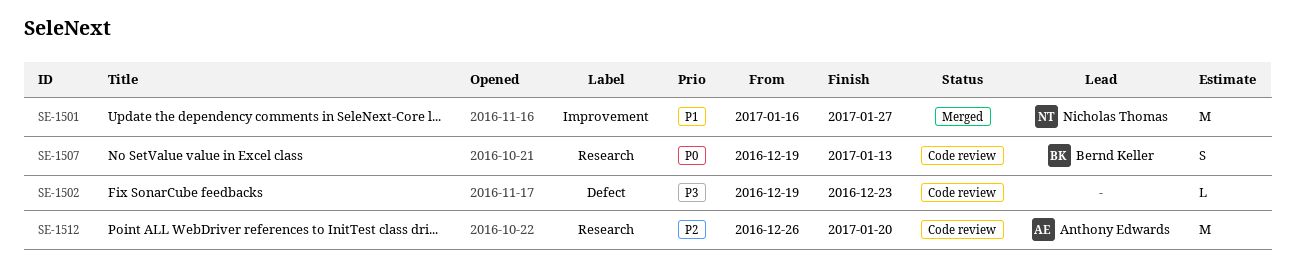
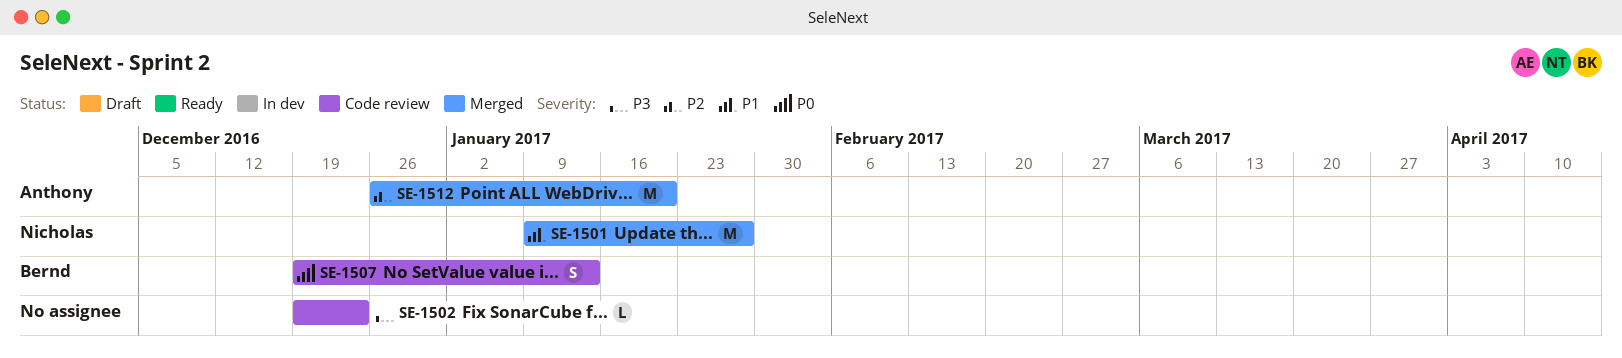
SE-1501, start: Jan 16 -> Jan 9
SE-1512, status: Code review -> Merged

